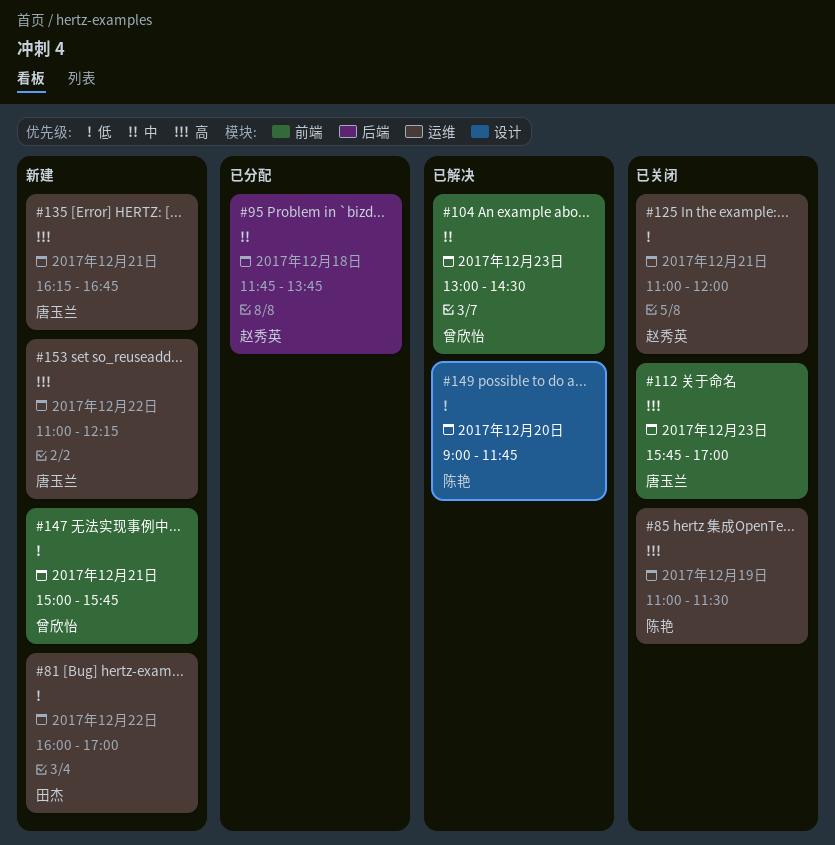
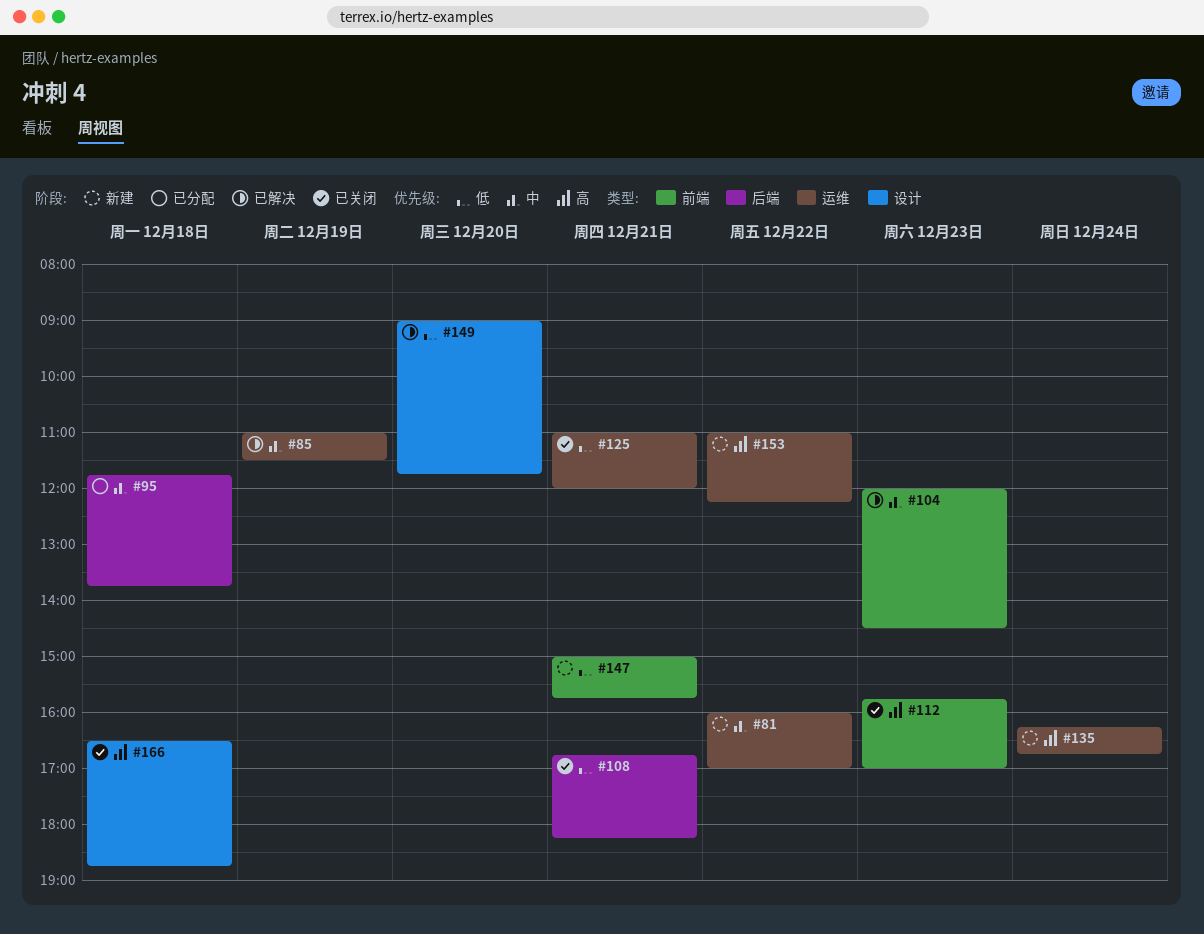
#81, priority: 低 -> 中
#85, status: 已关闭 -> 已解决
#85, priority: 高 -> 中
#104, begins: 13:00 -> 12:00
#108: none -> present
#135, day: Dec 21 -> Dec 24
#166: none -> present

